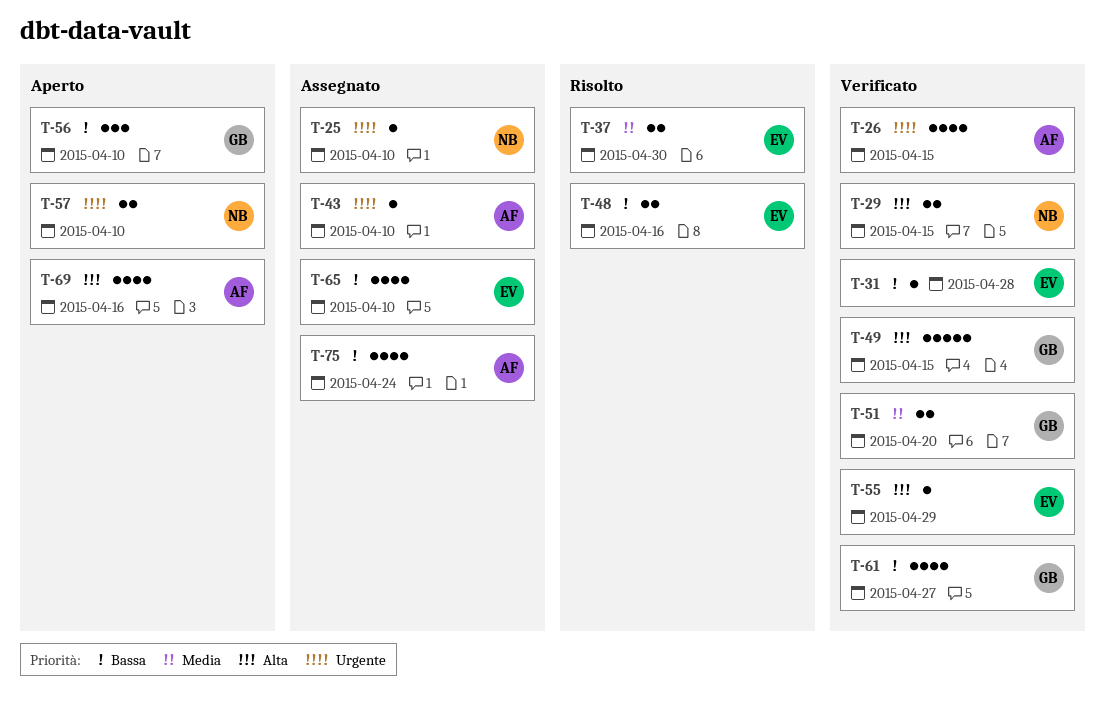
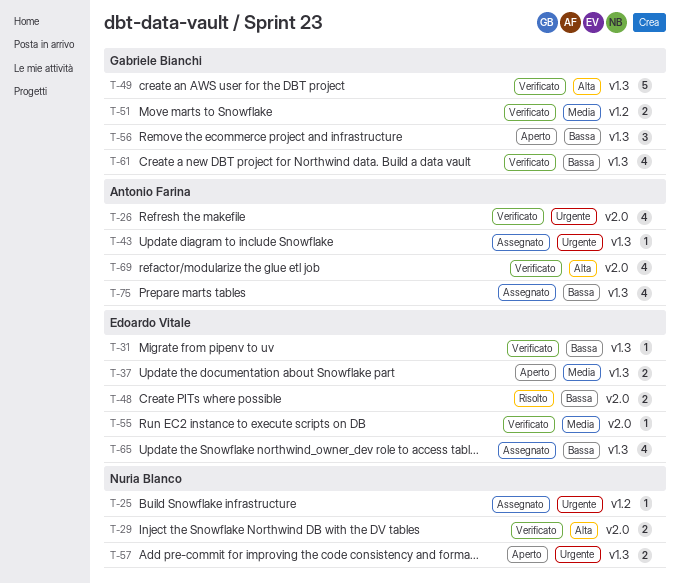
T-37, status: Risolto -> Aperto
T-55, priority: Alta -> Media
T-69, status: Aperto -> Verificato

